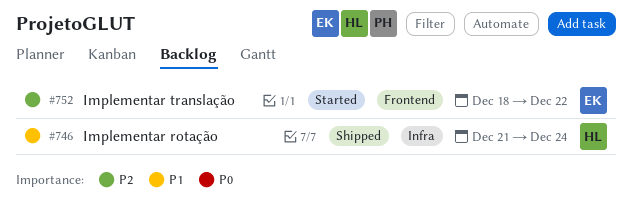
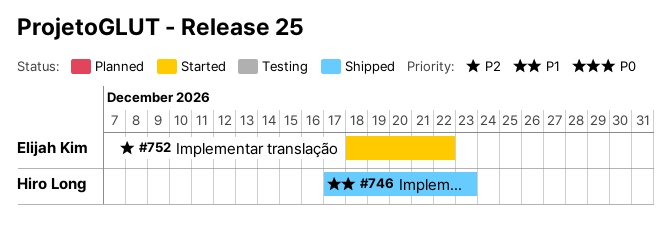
#746, start: Dec 21 -> Dec 17
#746, due: Dec 24 -> Dec 23

